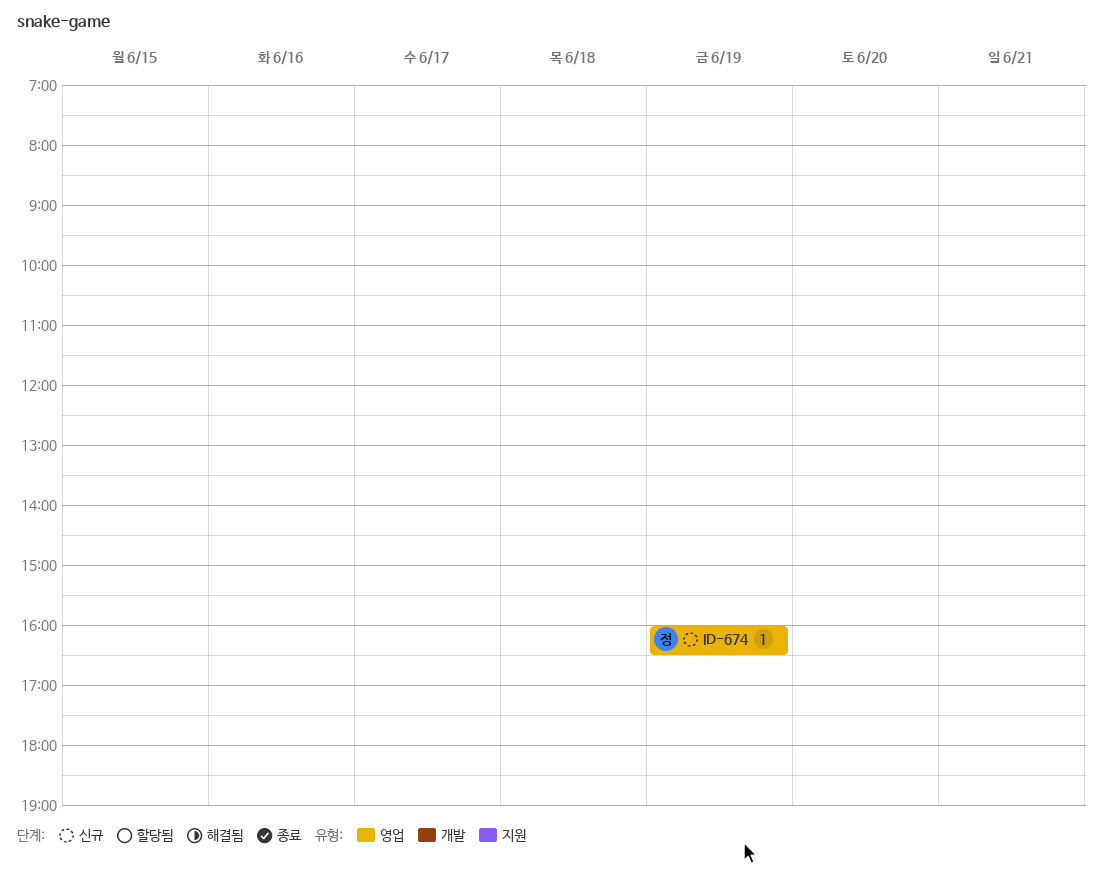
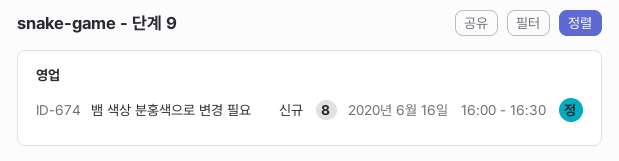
ID-674, estimate: 1 -> 8
ID-674, day: Jun 19 -> Jun 16

